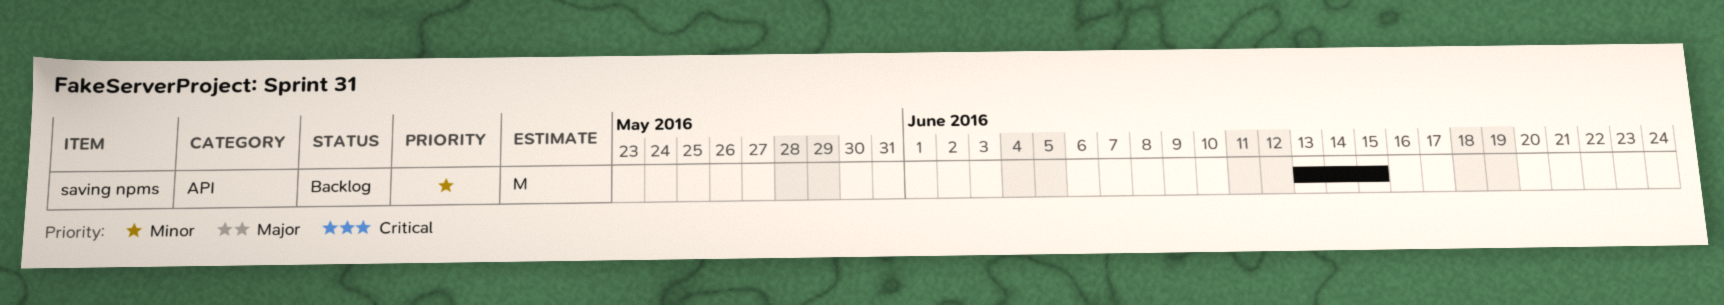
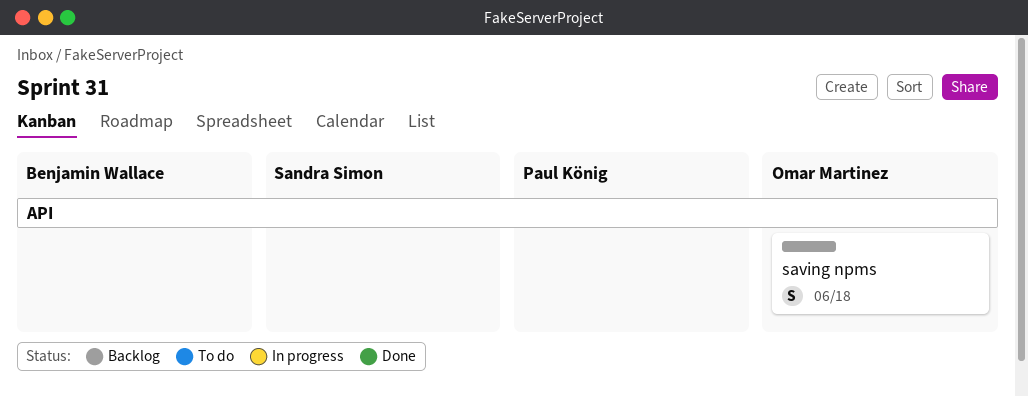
saving npms, estimate: M -> S
saving npms, due: Jun 15 -> Jun 18

